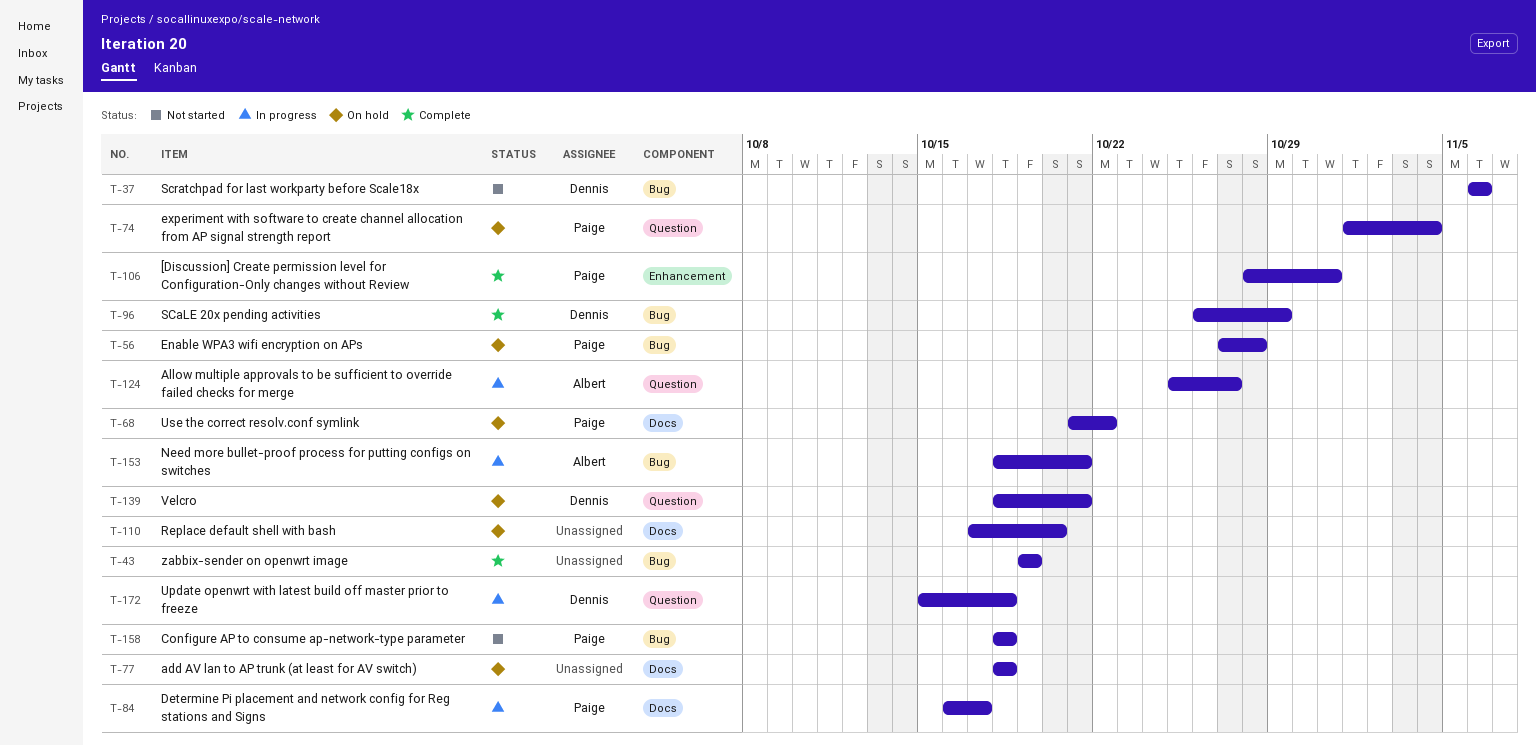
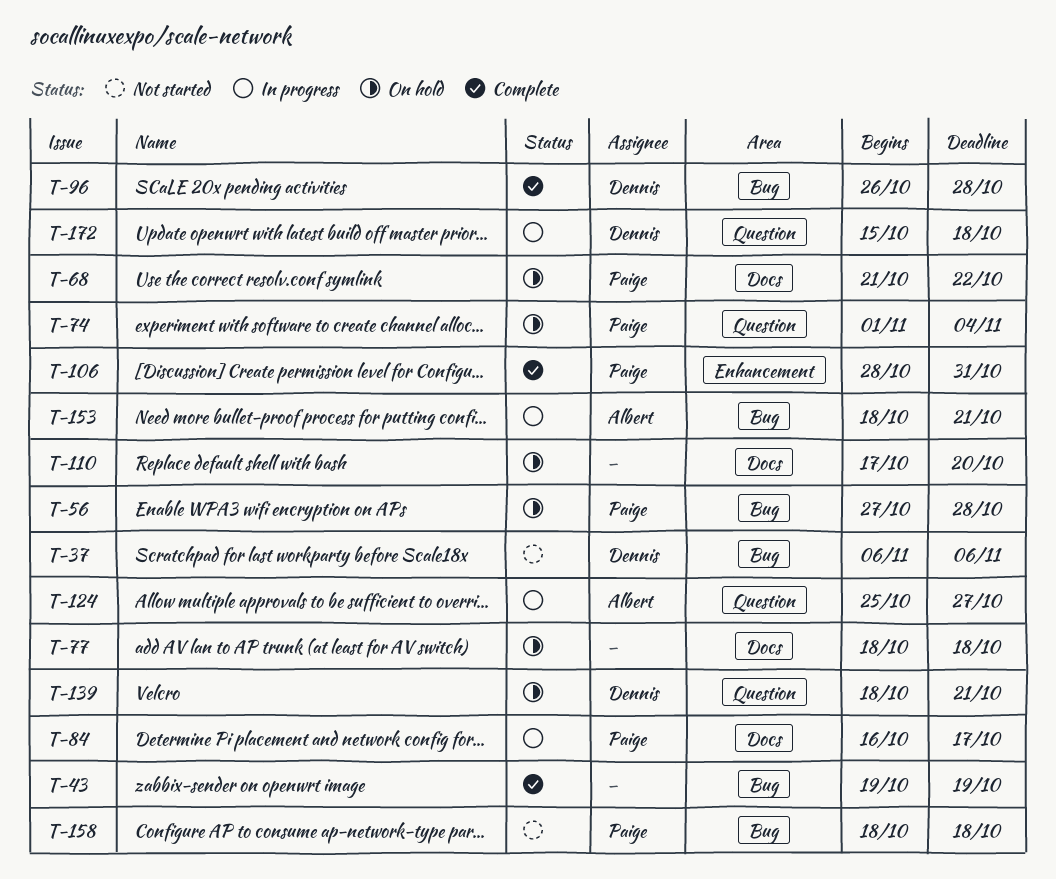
T-96, due: Oct 29 -> Oct 28

